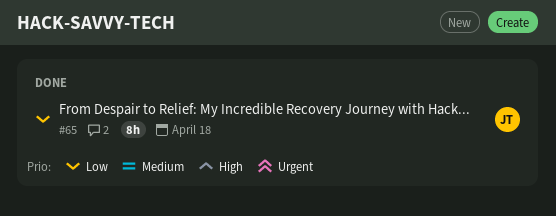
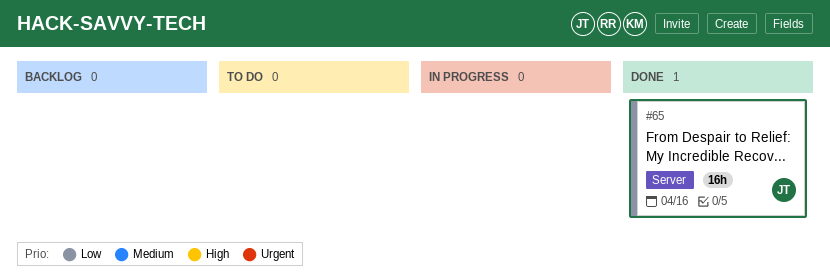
#65, estimate: 8h -> 16h
#65, due: Apr 18 -> Apr 16

